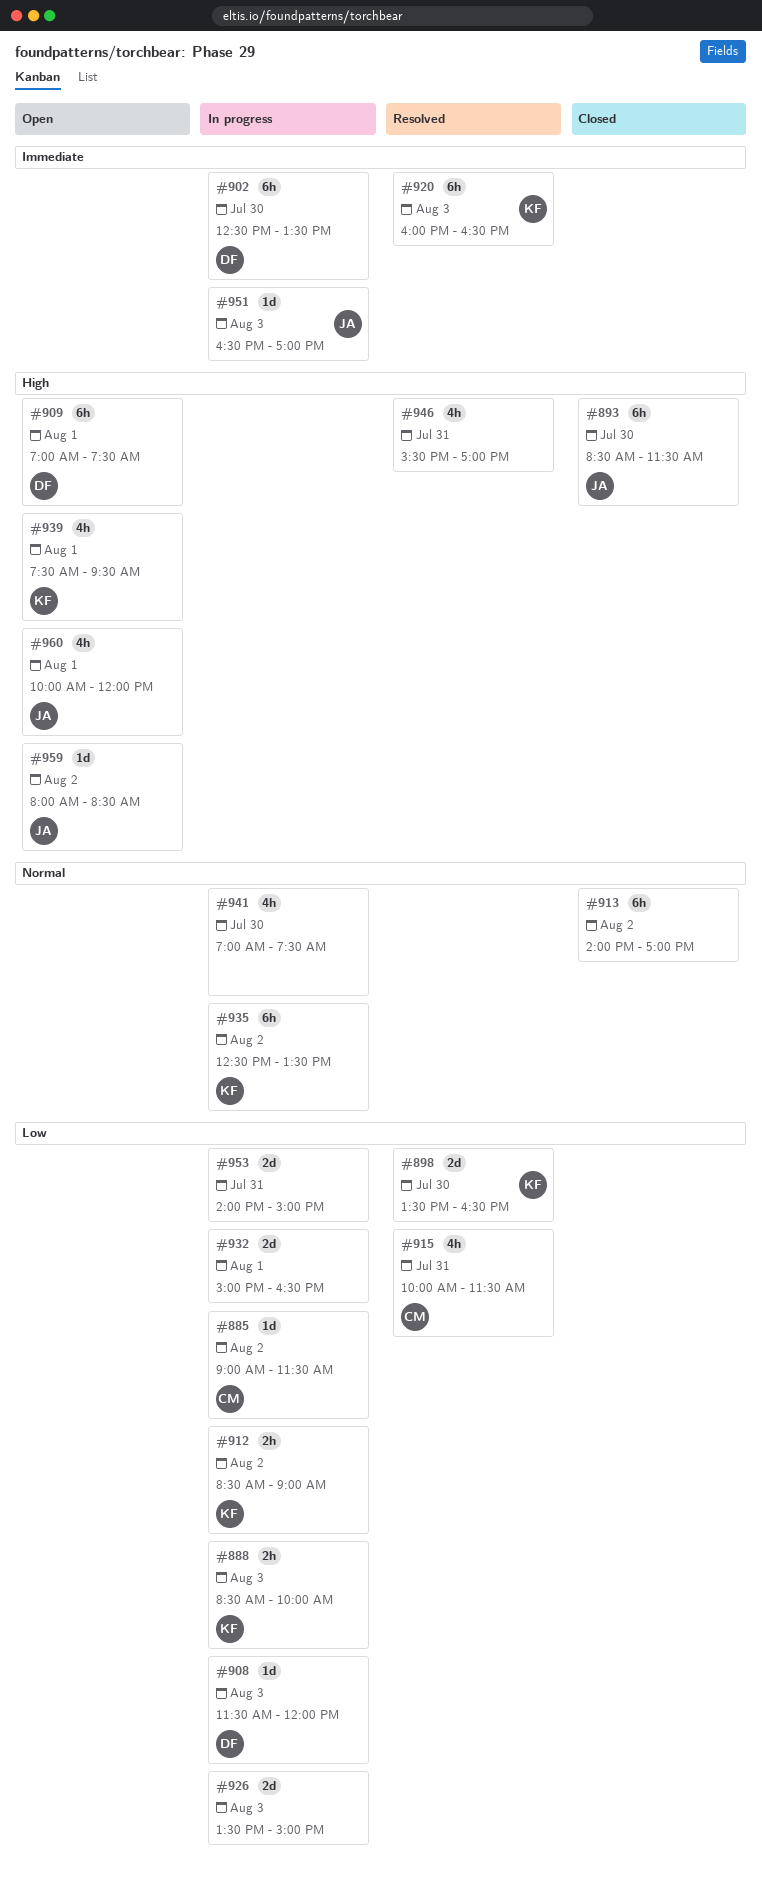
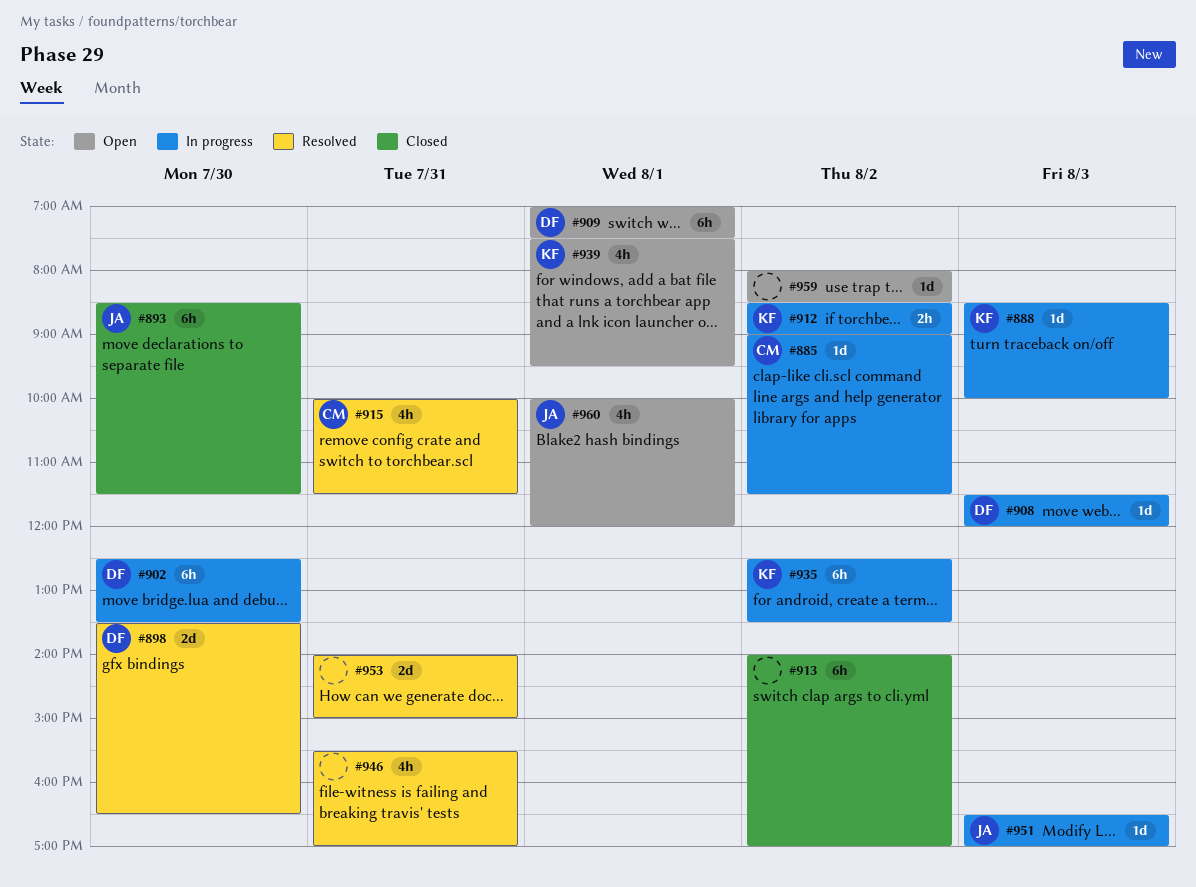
#888, estimate: 2h -> 1d
#898, owner: KF -> DF
#920: present -> none
#926: present -> none
#932: present -> none
#941: present -> none
#953, status: In progress -> Resolved
#959, owner: JA -> none

